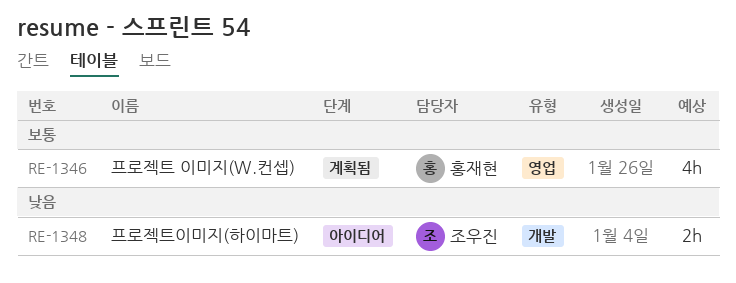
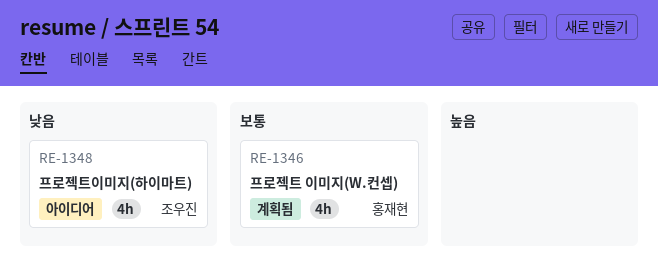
RE-1348, estimate: 2h -> 4h

